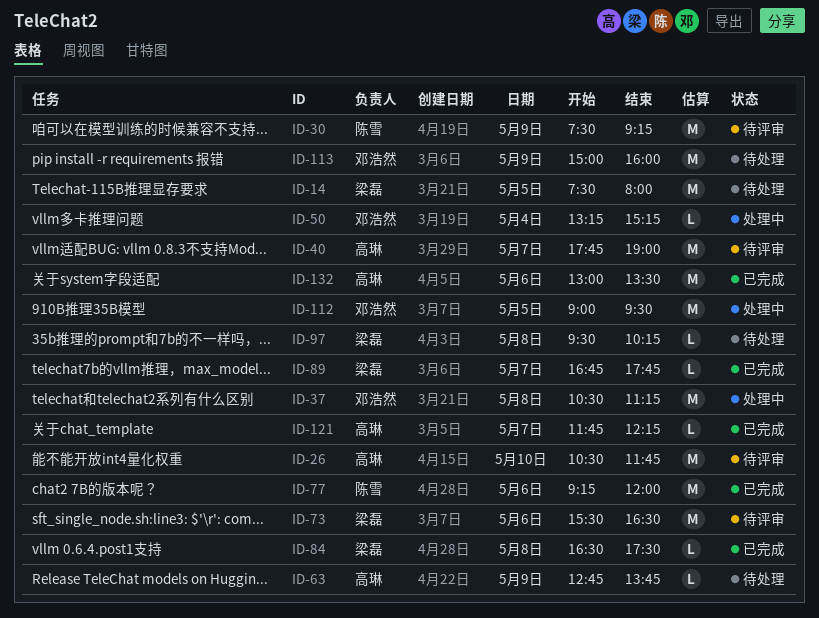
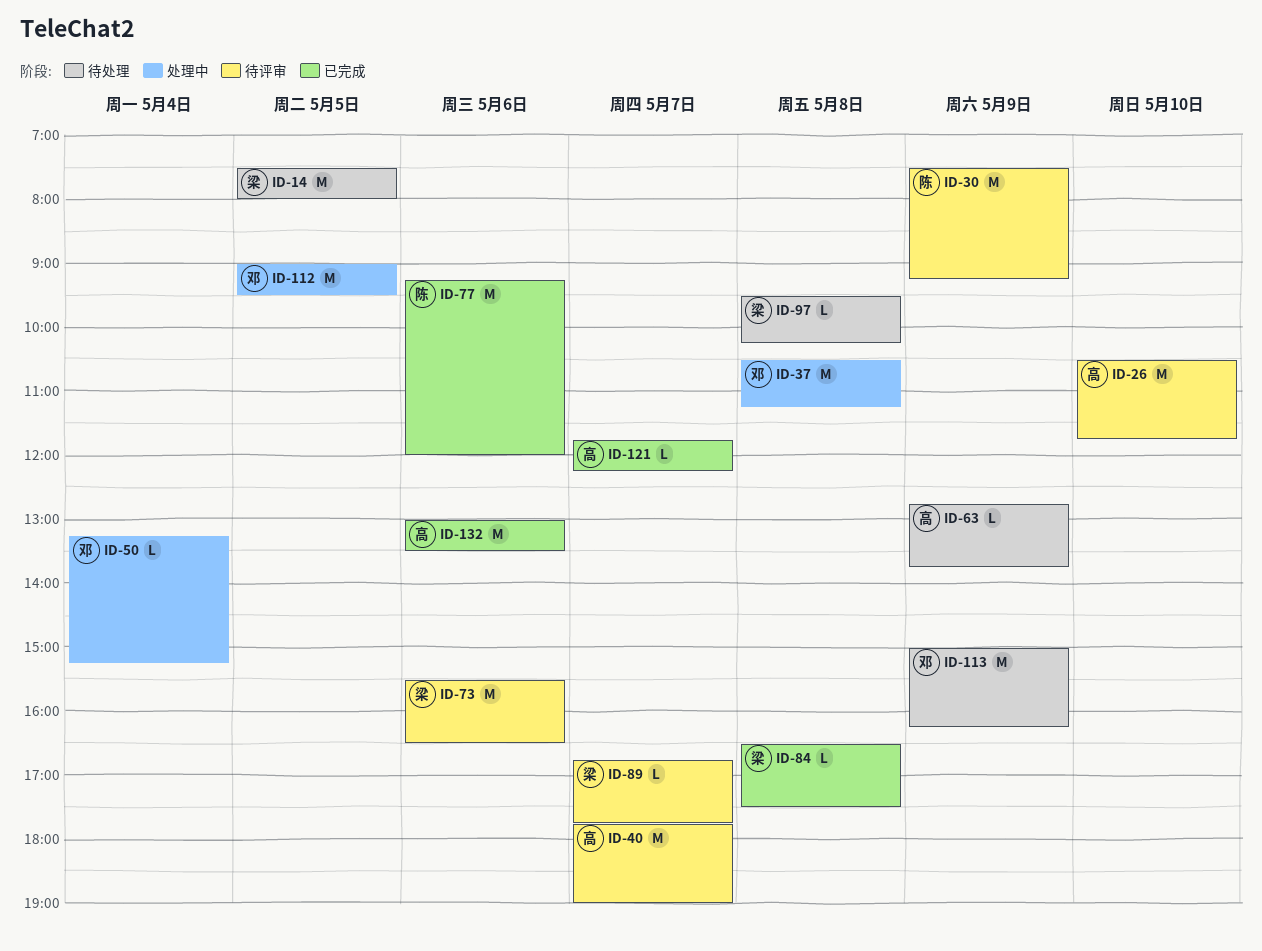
ID-89, status: 已完成 -> 待评审
ID-113, ends: 16:00 -> 16:15

